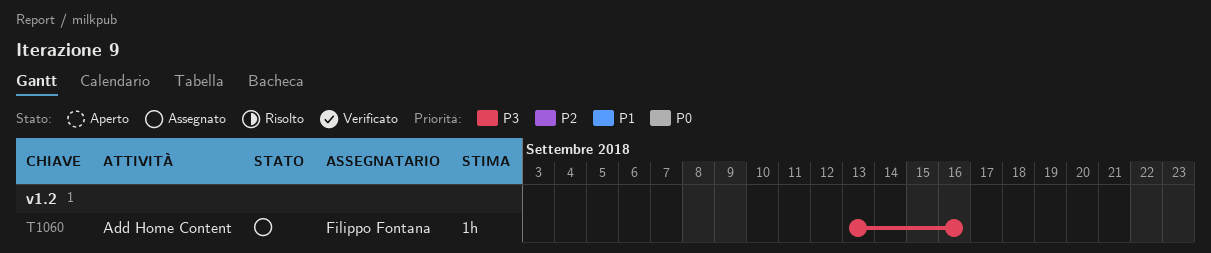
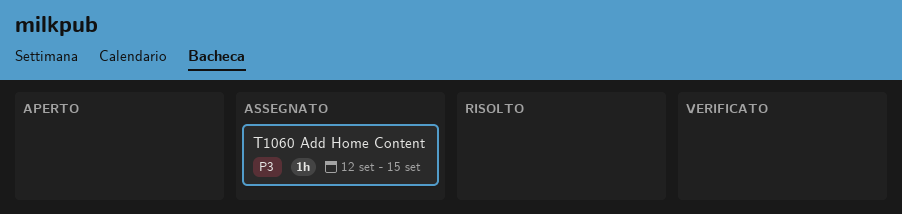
T1060, start: Sep 13 -> Sep 12
T1060, due: Sep 16 -> Sep 15

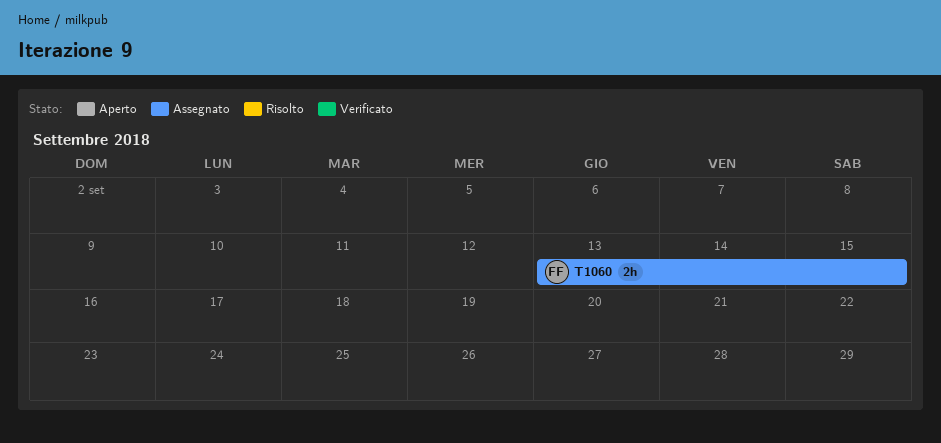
T1060, estimate: 1h -> 2h
T1060, start: Sep 12 -> Sep 13

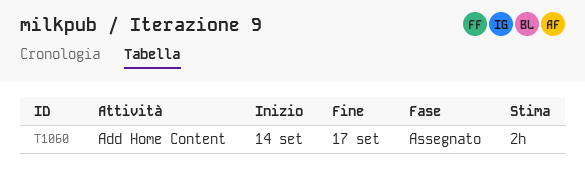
T1060, start: Sep 13 -> Sep 14
T1060, due: Sep 15 -> Sep 17

